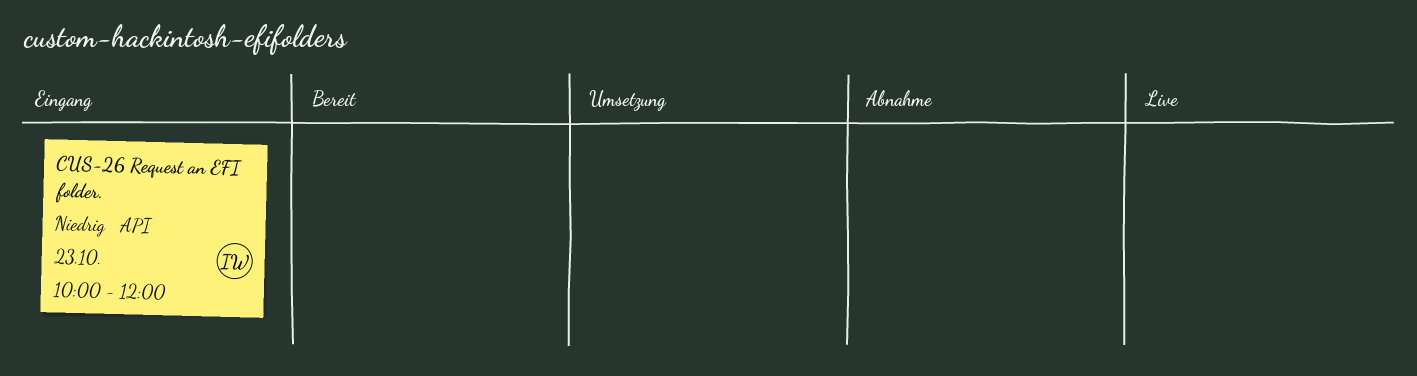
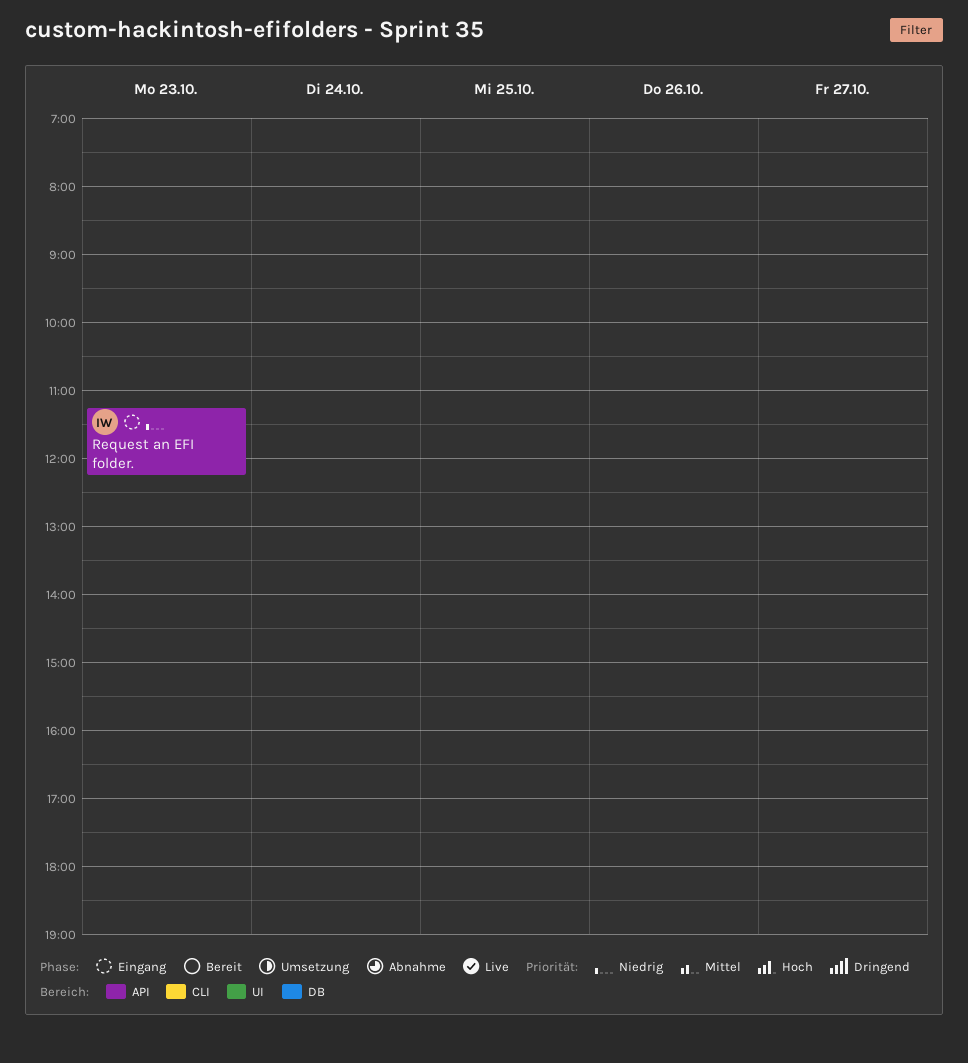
Request an EFI folder., begins: 10:00 -> 11:15
Request an EFI folder., ends: 12:00 -> 12:15

